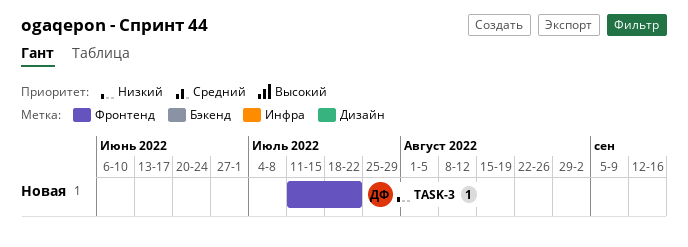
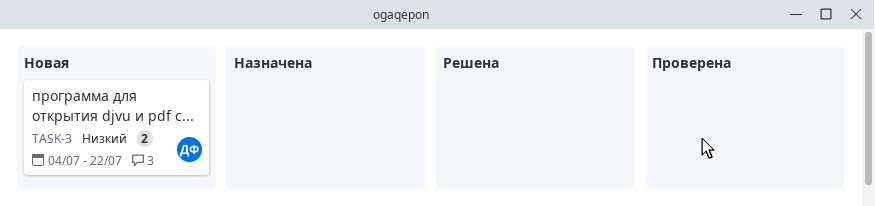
TASK-3, estimate: 1 -> 2
TASK-3, start: Jul 11 -> Jul 4

